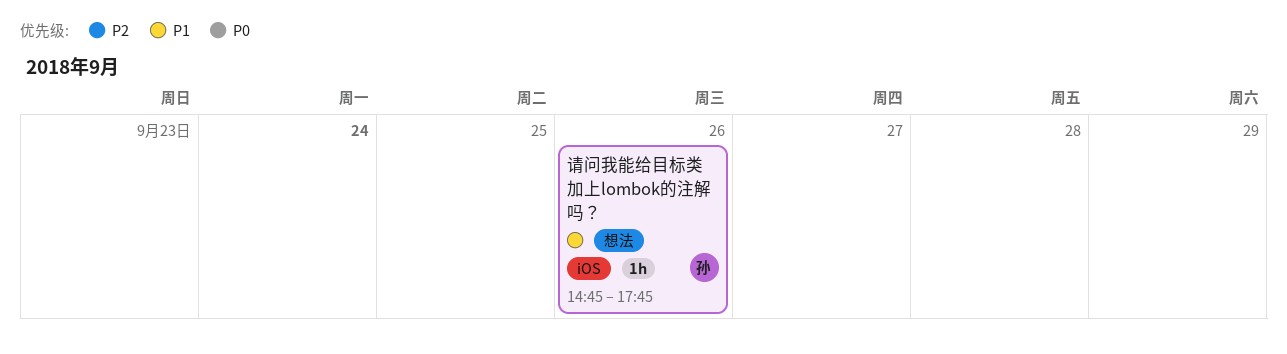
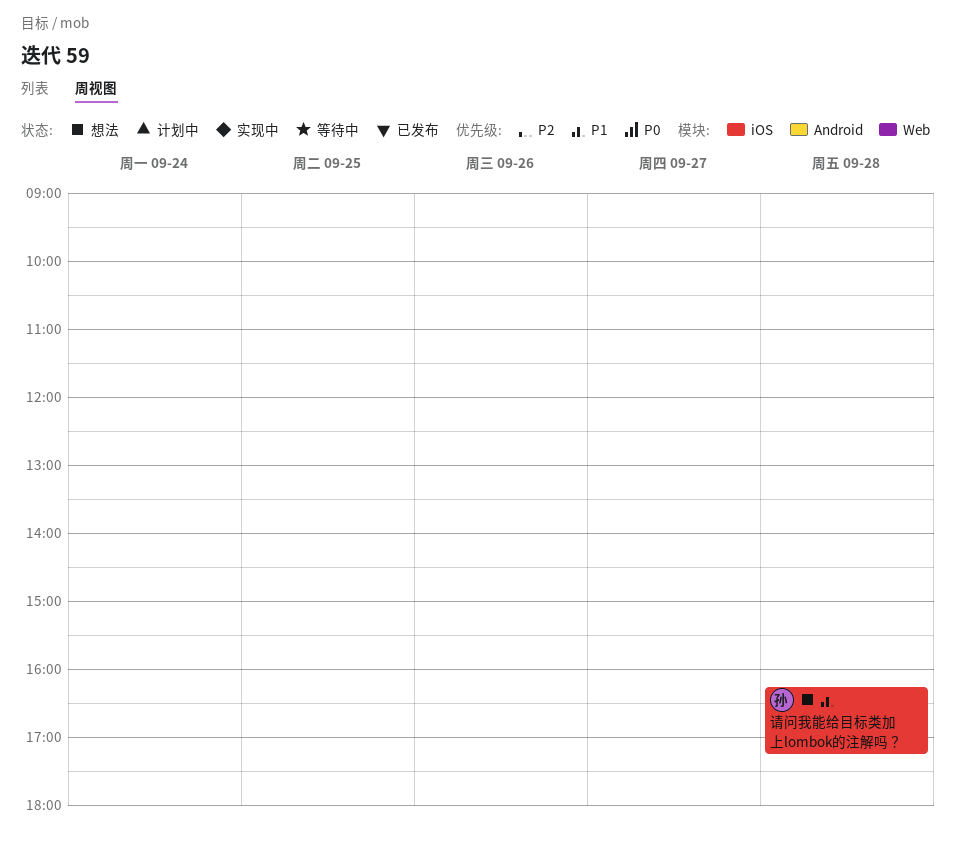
请问我能给目标类加上lombok的注解吗？, day: Sep 26 -> Sep 28
请问我能给目标类加上lombok的注解吗？, begins: 14:45 -> 16:15
请问我能给目标类加上lombok的注解吗？, ends: 17:45 -> 17:15

